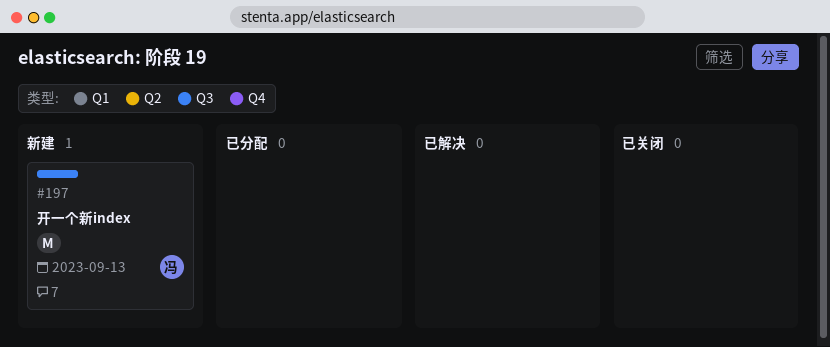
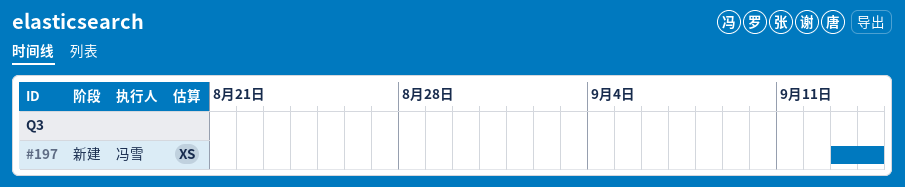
#197, estimate: M -> XS
#197, due: Sep 13 -> Sep 14

